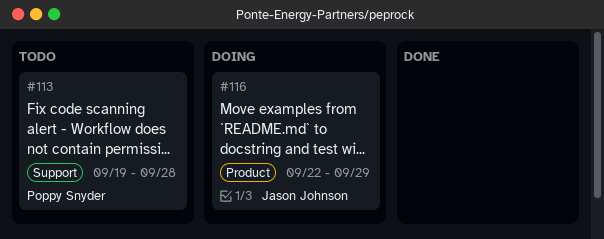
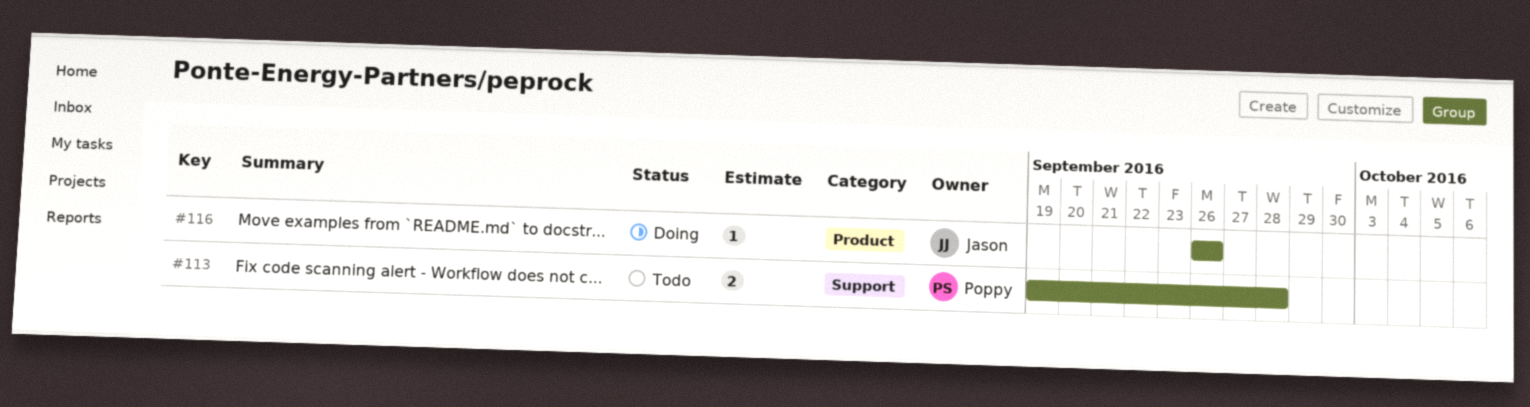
#116, start: Sep 22 -> Sep 26
#116, due: Sep 29 -> Sep 26

